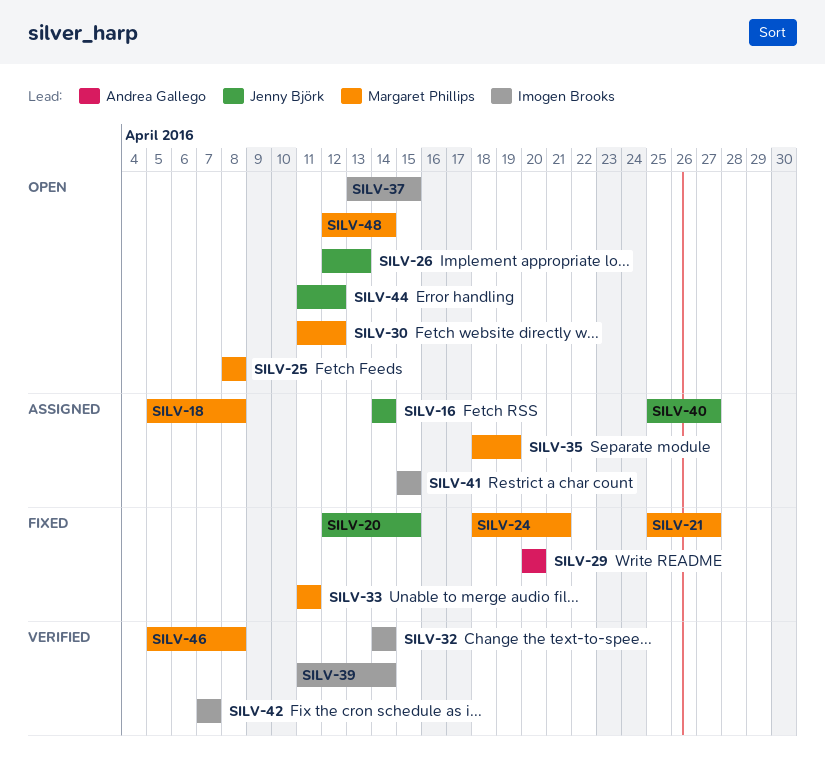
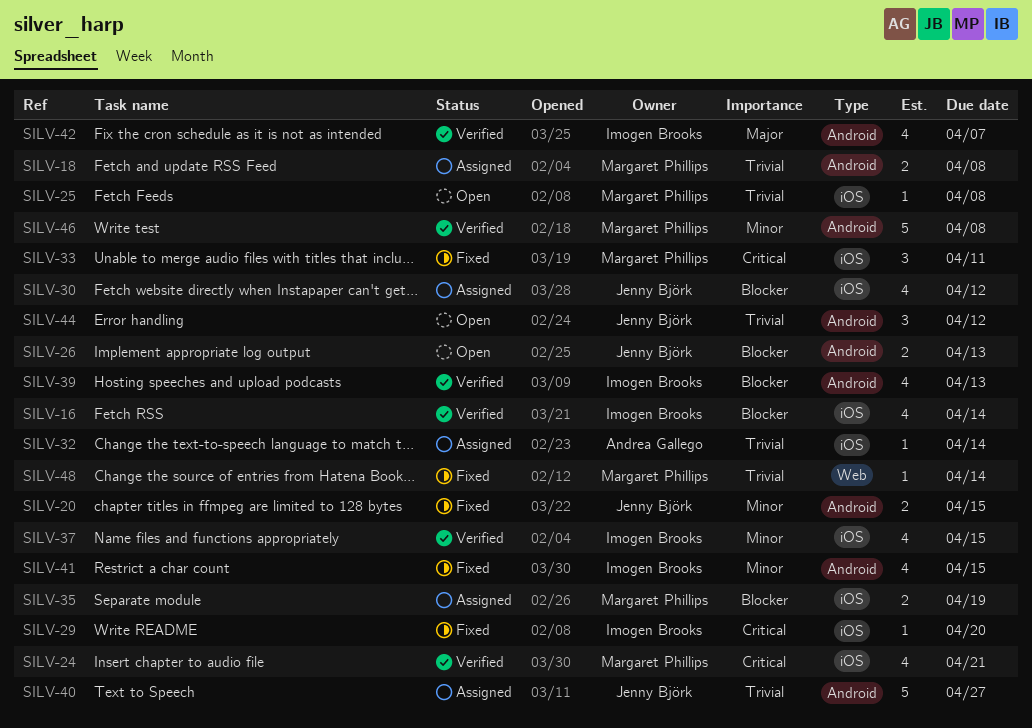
SILV-16, status: Assigned -> Verified
SILV-16, owner: Jenny Björk -> Imogen Brooks
SILV-21: present -> none
SILV-24, status: Fixed -> Verified
SILV-29, owner: Andrea Gallego -> Imogen Brooks
SILV-30, status: Open -> Assigned
SILV-30, owner: Margaret Phillips -> Jenny Björk
SILV-32, status: Verified -> Assigned
SILV-32, owner: Imogen Brooks -> Andrea Gallego
SILV-37, status: Open -> Verified
SILV-39, due: Apr 14 -> Apr 13
SILV-41, status: Assigned -> Fixed
SILV-48, status: Open -> Fixed

